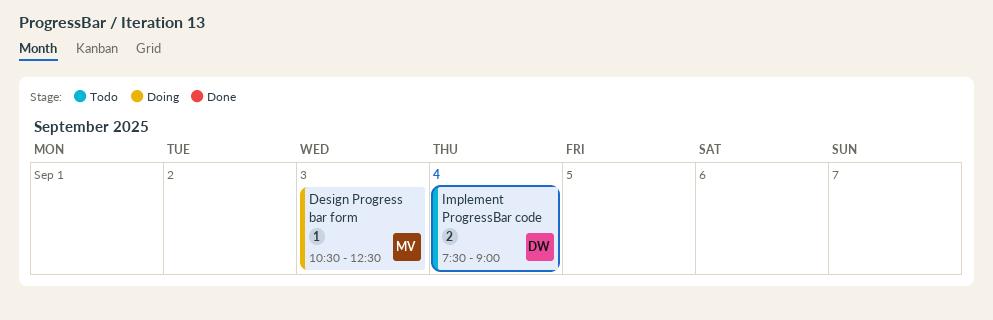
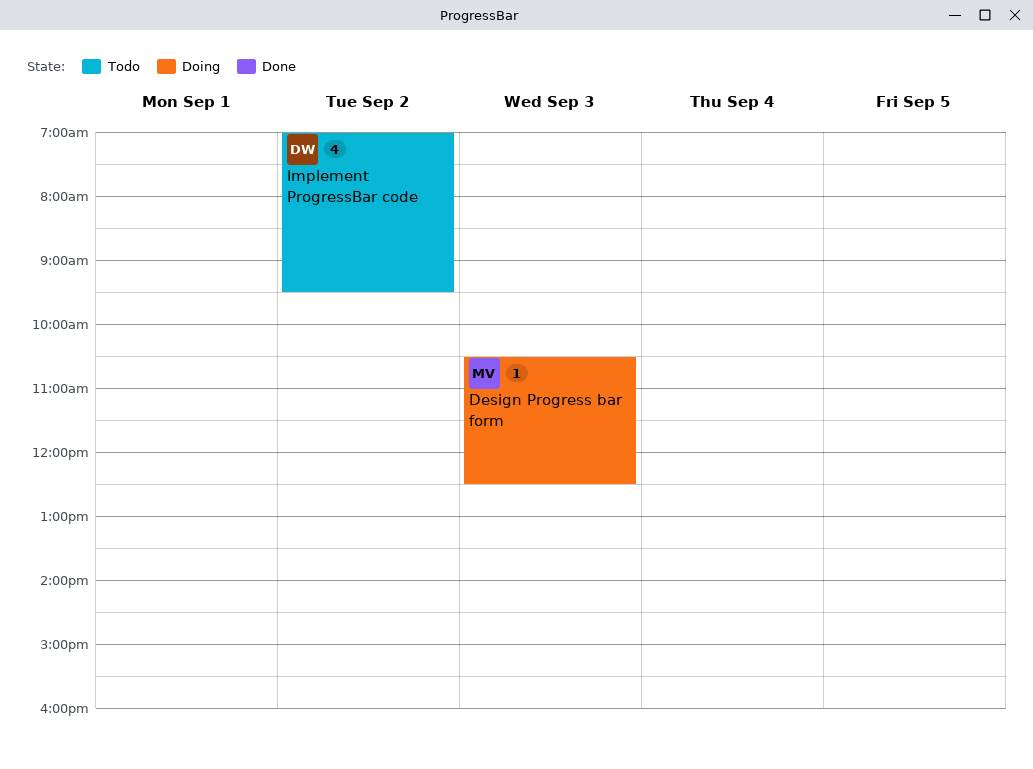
Implement ProgressBar code, estimate: 2 -> 4
Implement ProgressBar code, day: Sep 4 -> Sep 2
Implement ProgressBar code, begins: 07:30 -> 07:00
Implement ProgressBar code, ends: 09:00 -> 09:30

